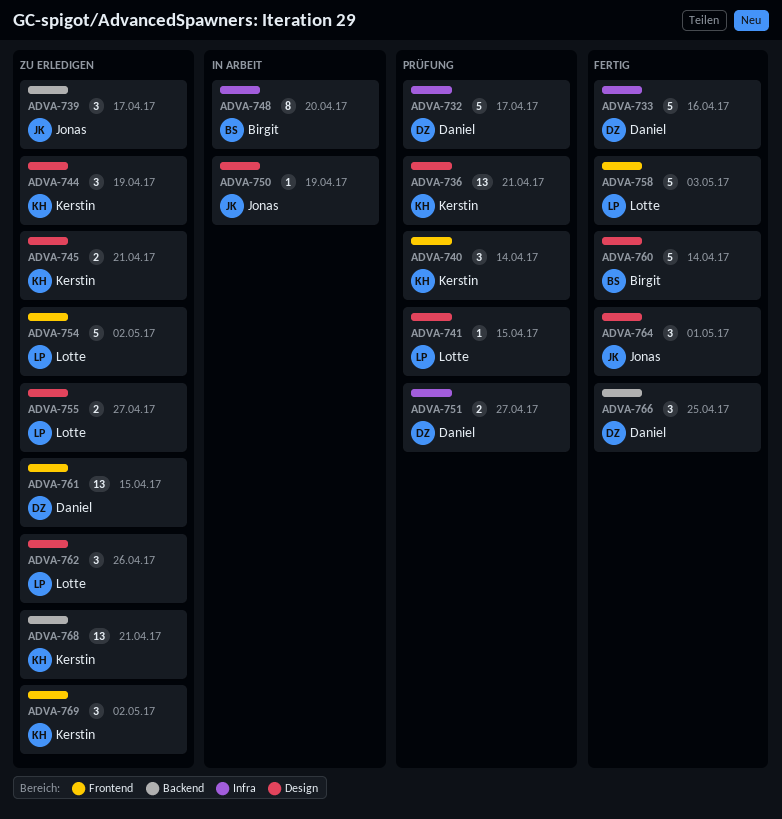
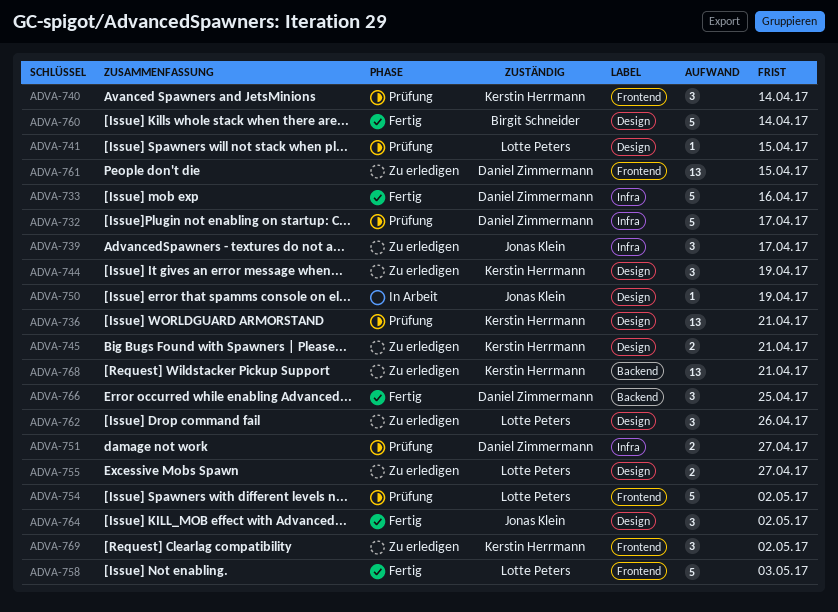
ADVA-739, label: Backend -> Infra
ADVA-748: present -> none
ADVA-754, status: Zu erledigen -> Prüfung
ADVA-764, due: May 1 -> May 2

